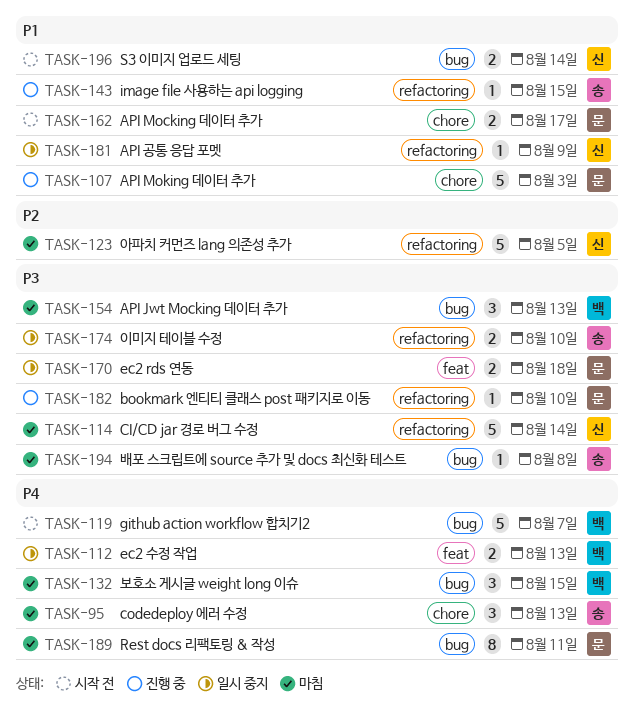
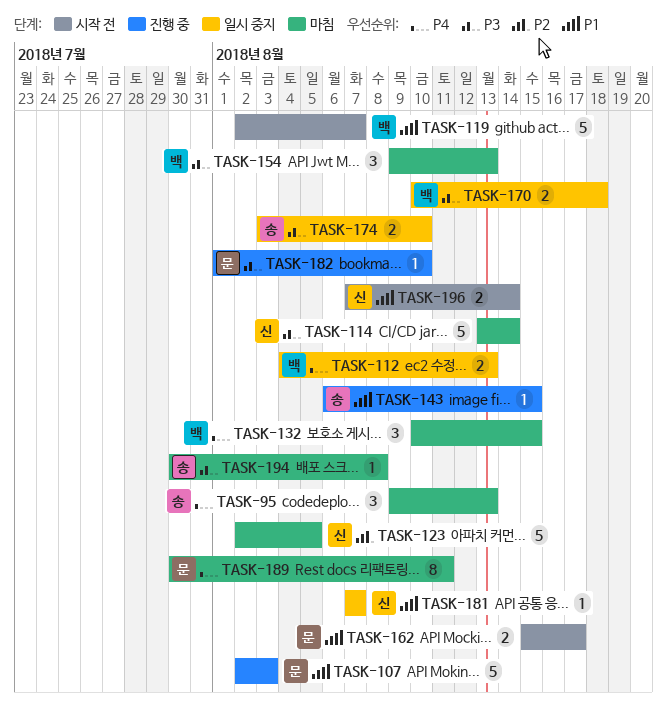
TASK-119, priority: P4 -> P1
TASK-170, owner: 문 -> 백
TASK-181, due: Aug 9 -> Aug 7

